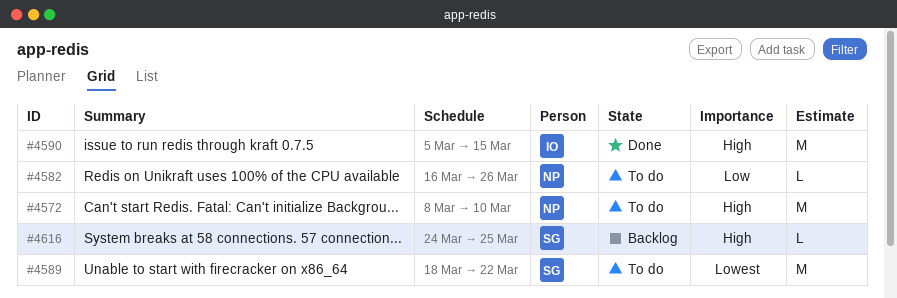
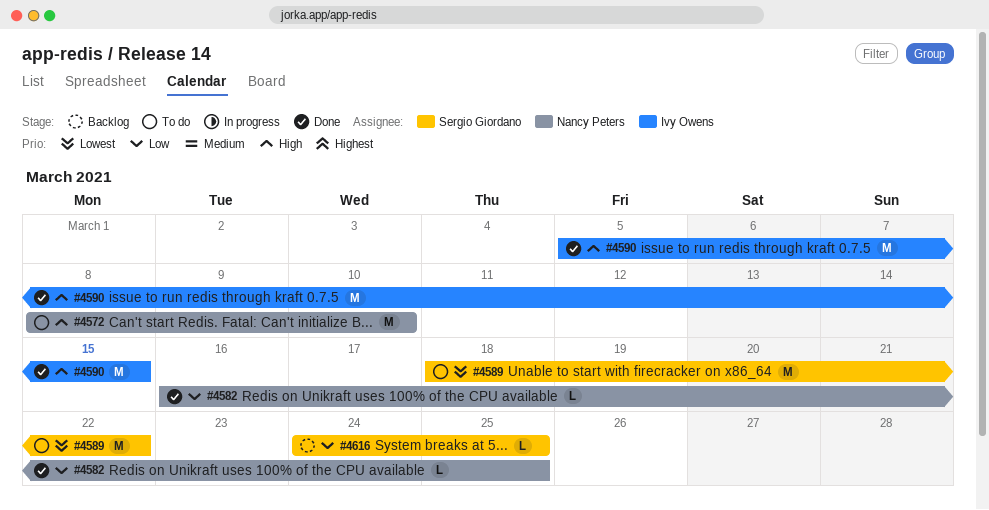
#4582, status: To do -> Done
#4582, due: Mar 26 -> Mar 25
#4616, priority: High -> Low

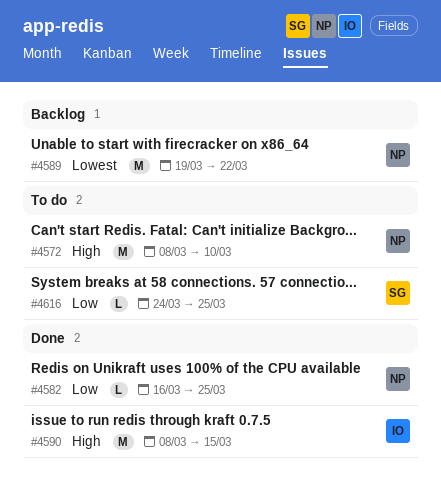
#4589, status: To do -> Backlog
#4589, owner: Sergio Giordano -> Nancy Peters
#4589, start: Mar 18 -> Mar 19
#4590, start: Mar 5 -> Mar 8
#4616, status: Backlog -> To do

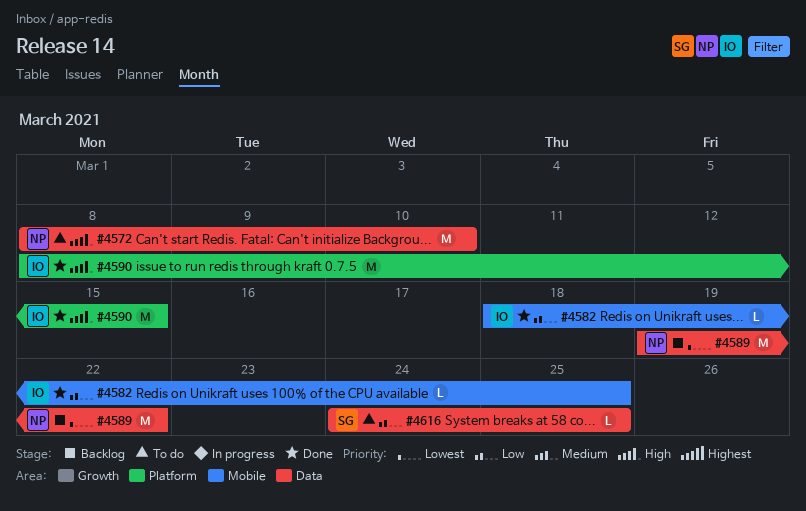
#4582, owner: NP -> IO
#4582, start: Mar 16 -> Mar 18

